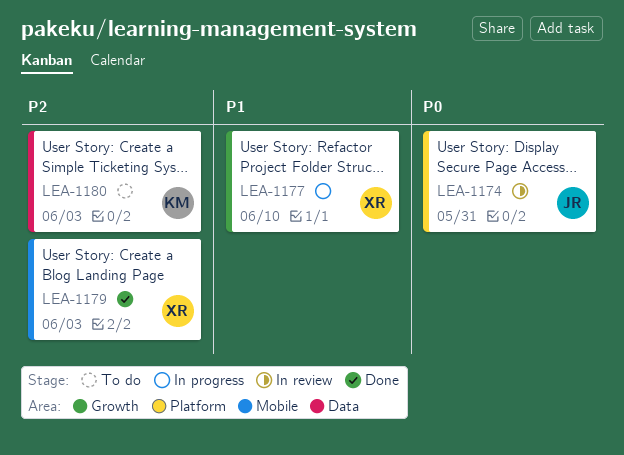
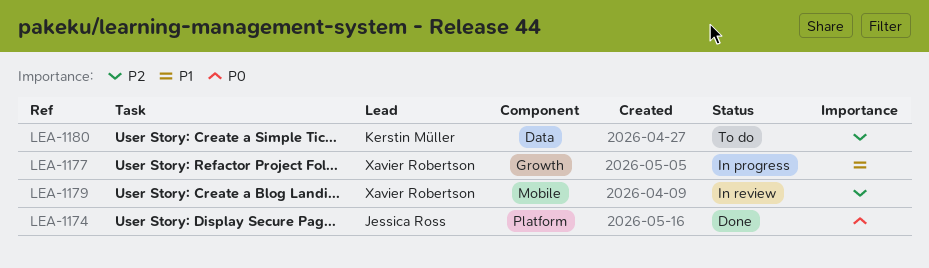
LEA-1174, status: In review -> Done
LEA-1179, status: Done -> In review

